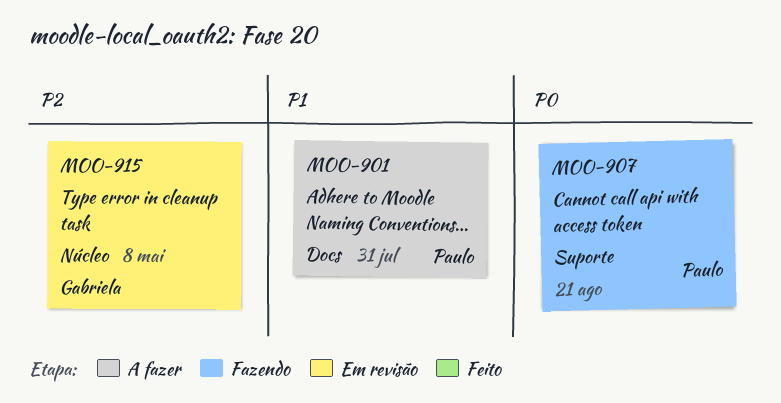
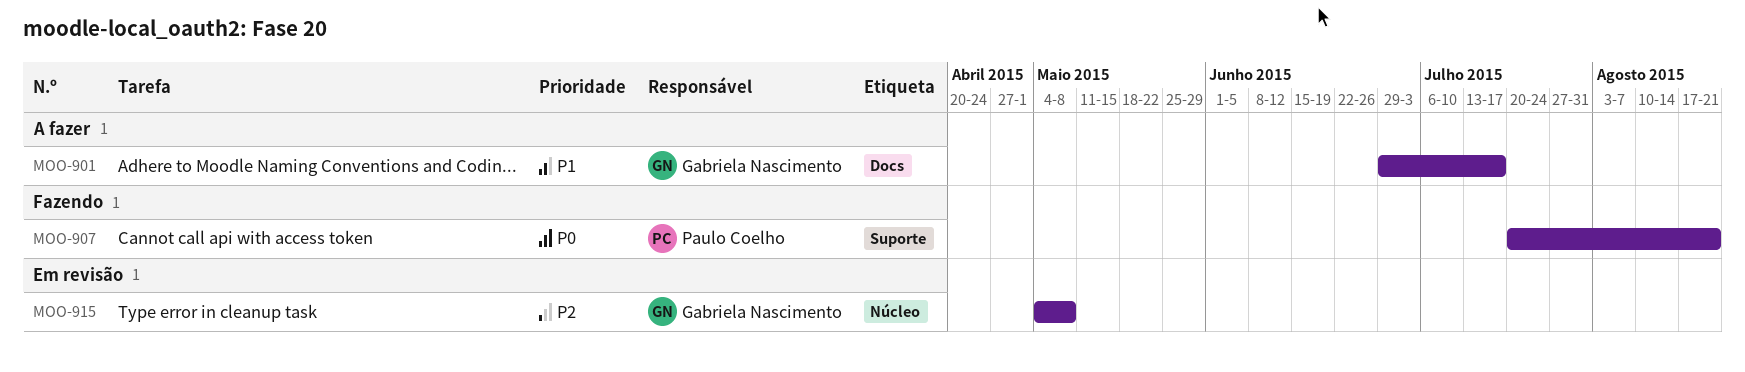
MOO-901, owner: Paulo Coelho -> Gabriela Nascimento
MOO-901, due: Jul 31 -> Jul 17

